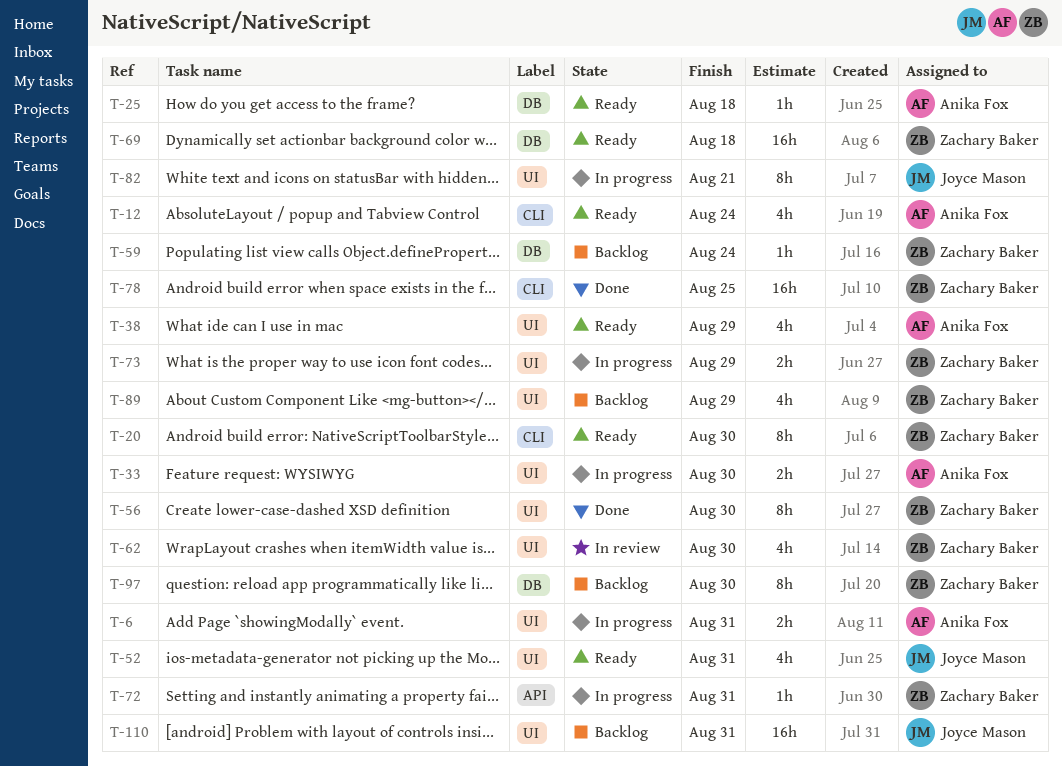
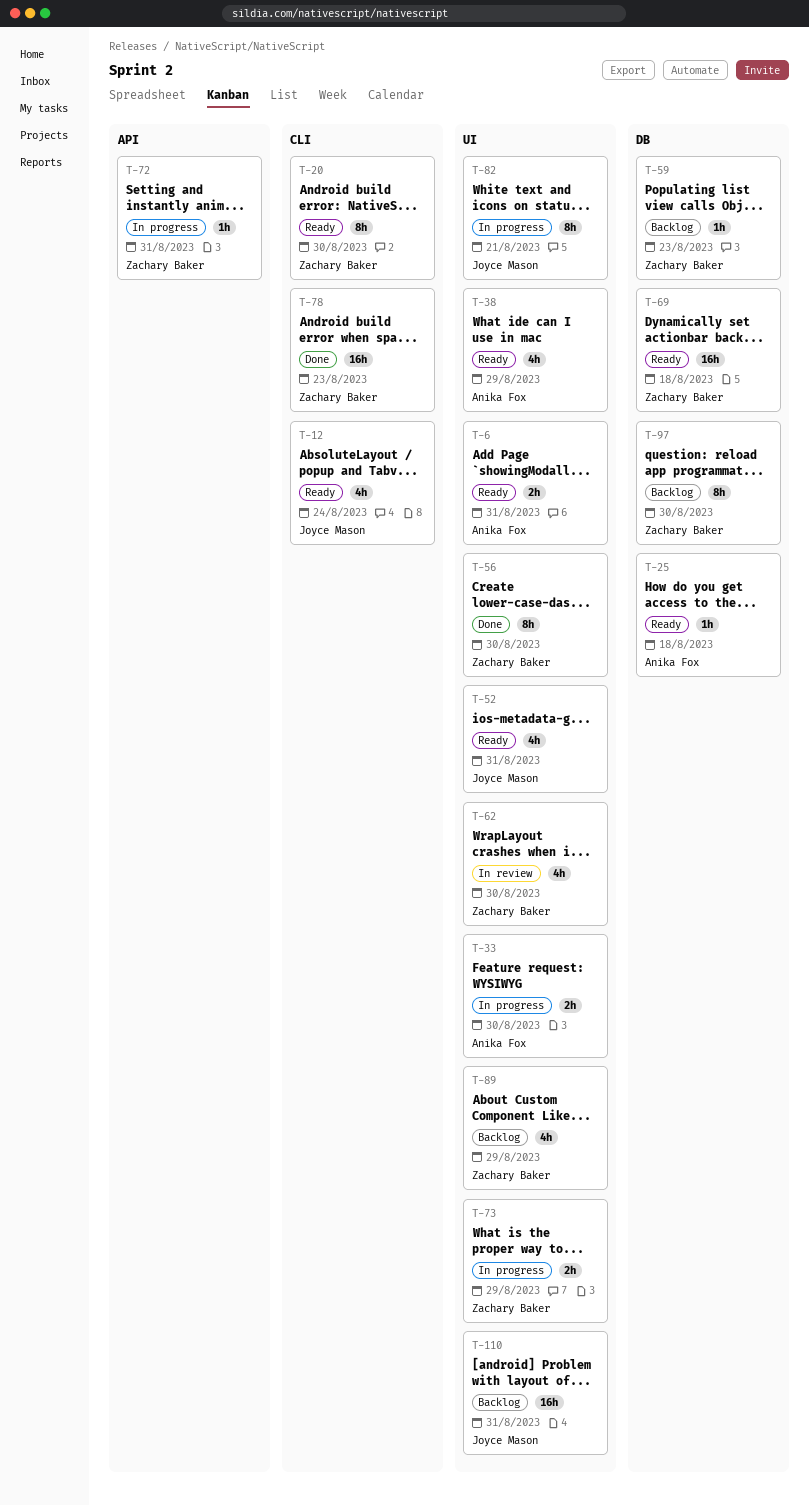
T-6, status: In progress -> Ready
T-12, owner: Anika Fox -> Joyce Mason
T-59, due: Aug 24 -> Aug 23
T-78, due: Aug 25 -> Aug 23

